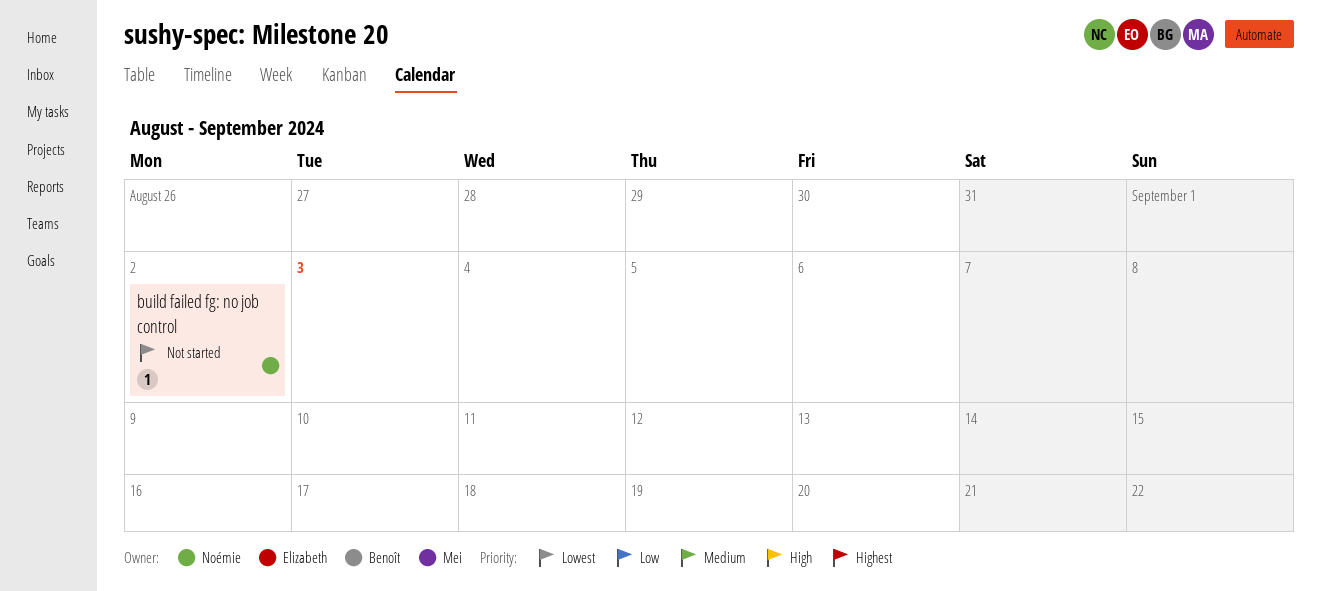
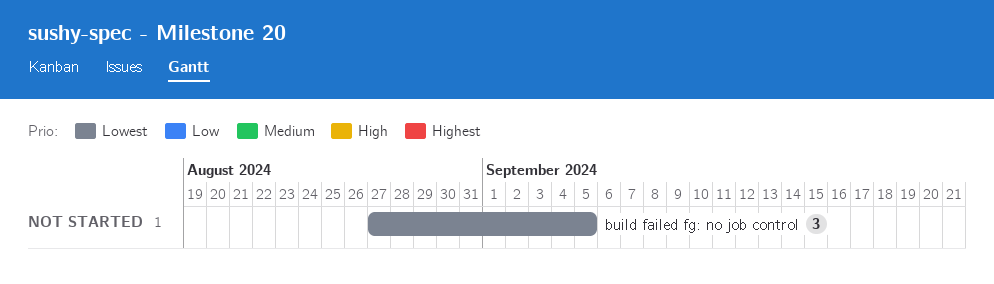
build failed fg: no job control, estimate: 1 -> 3
build failed fg: no job control, due: Sep 2 -> Sep 5

